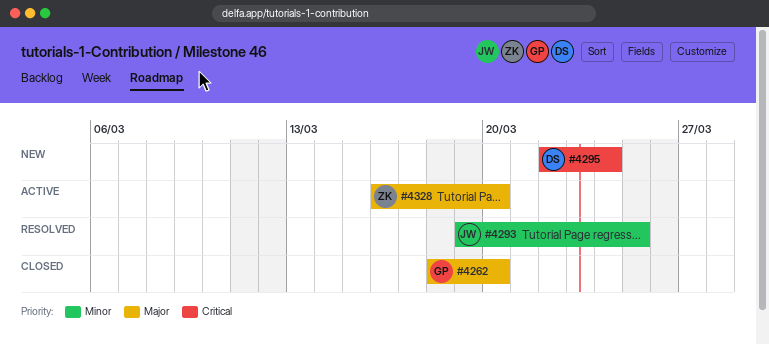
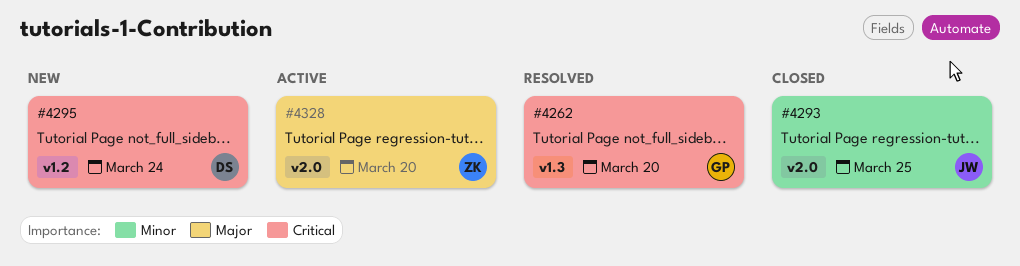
#4262, status: Closed -> Resolved
#4262, priority: Major -> Critical
#4293, status: Resolved -> Closed

